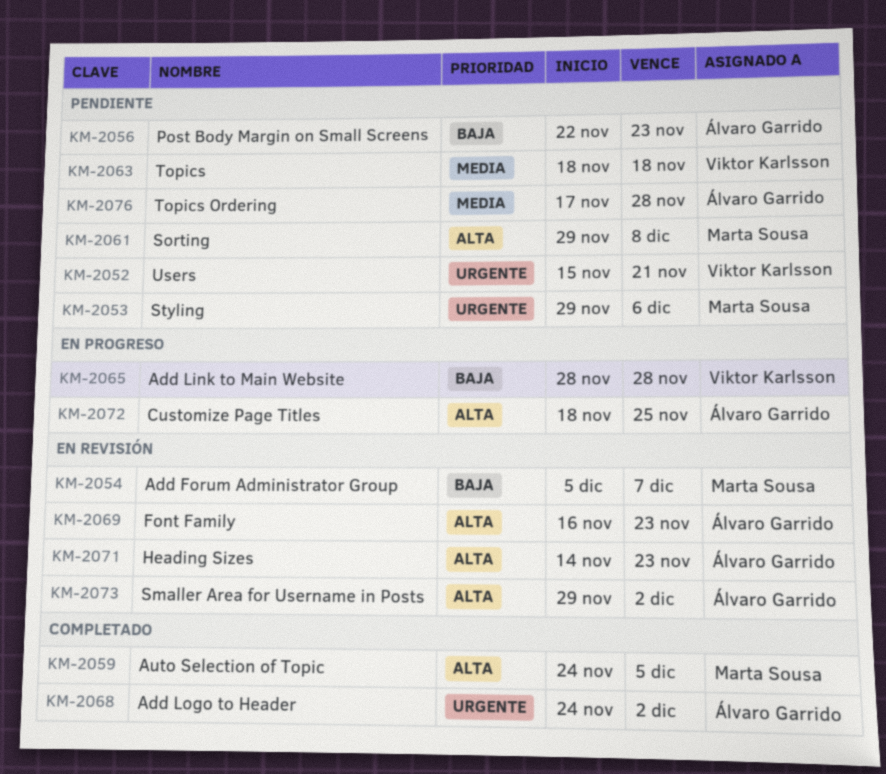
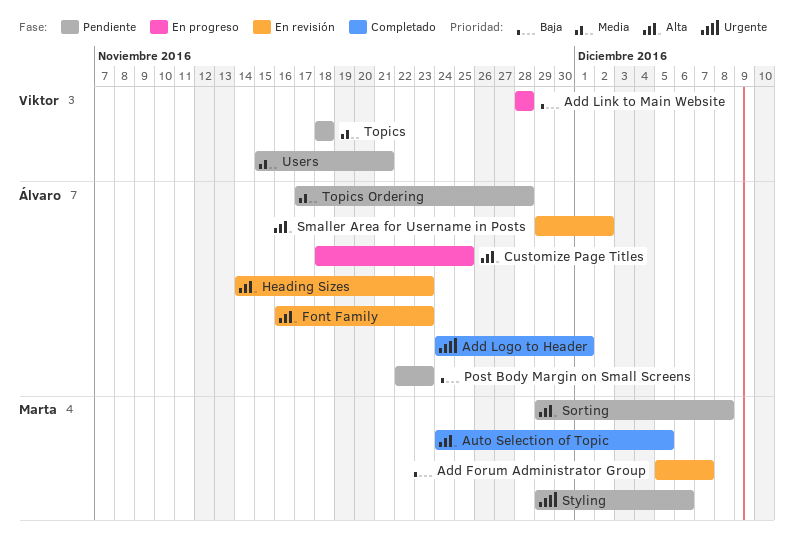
Add Logo to Header, due: Dec 2 -> Dec 1
Users, priority: Urgente -> Media

